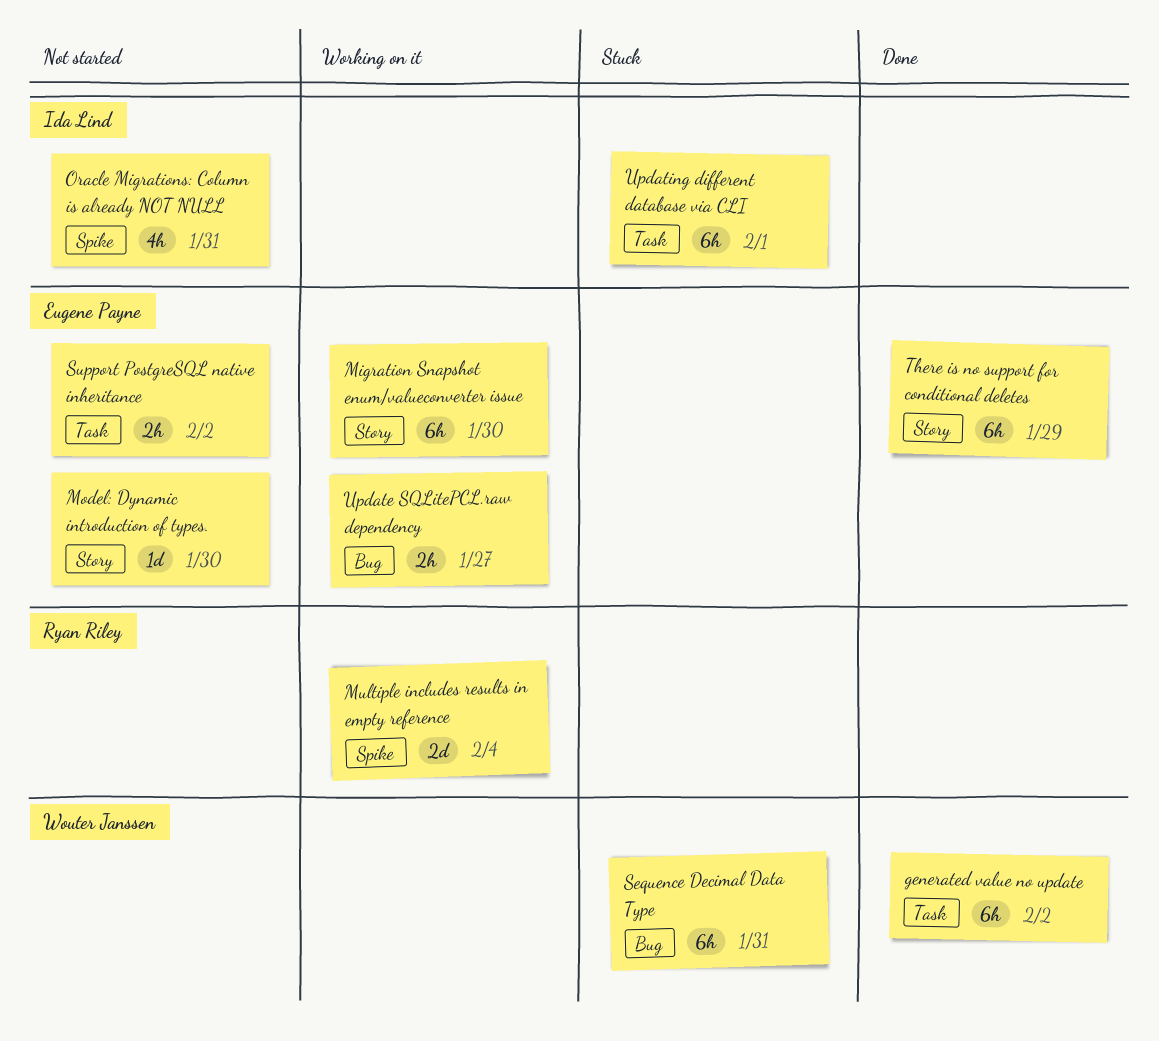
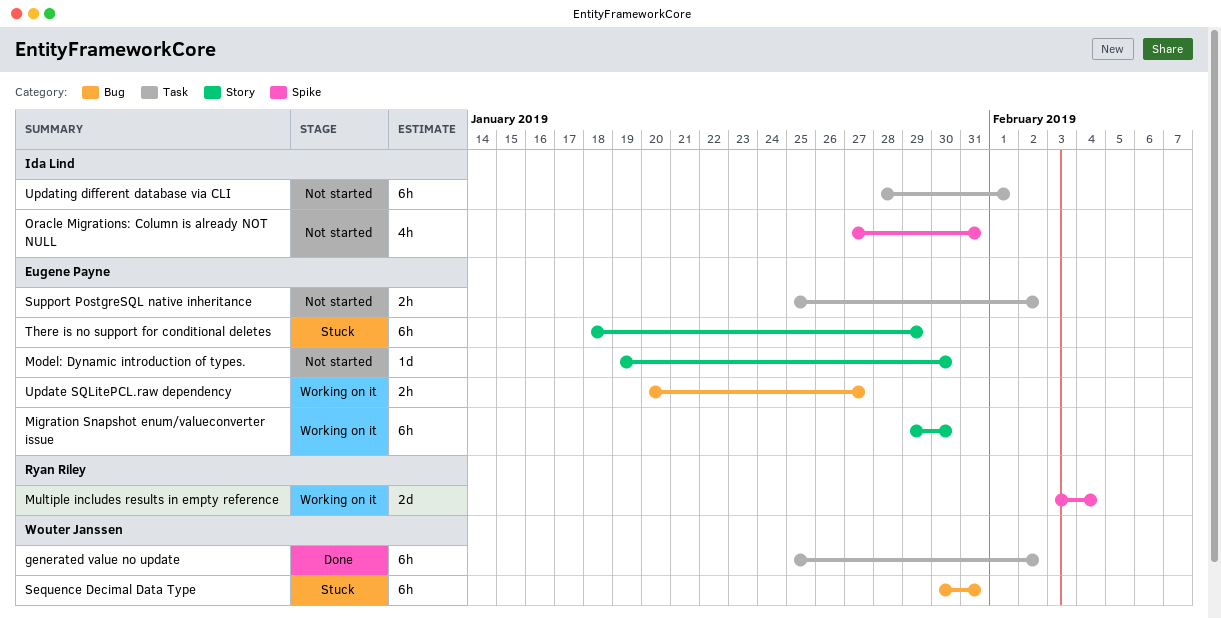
There is no support for conditional deletes, status: Done -> Stuck
Updating different database via CLI, status: Stuck -> Not started

